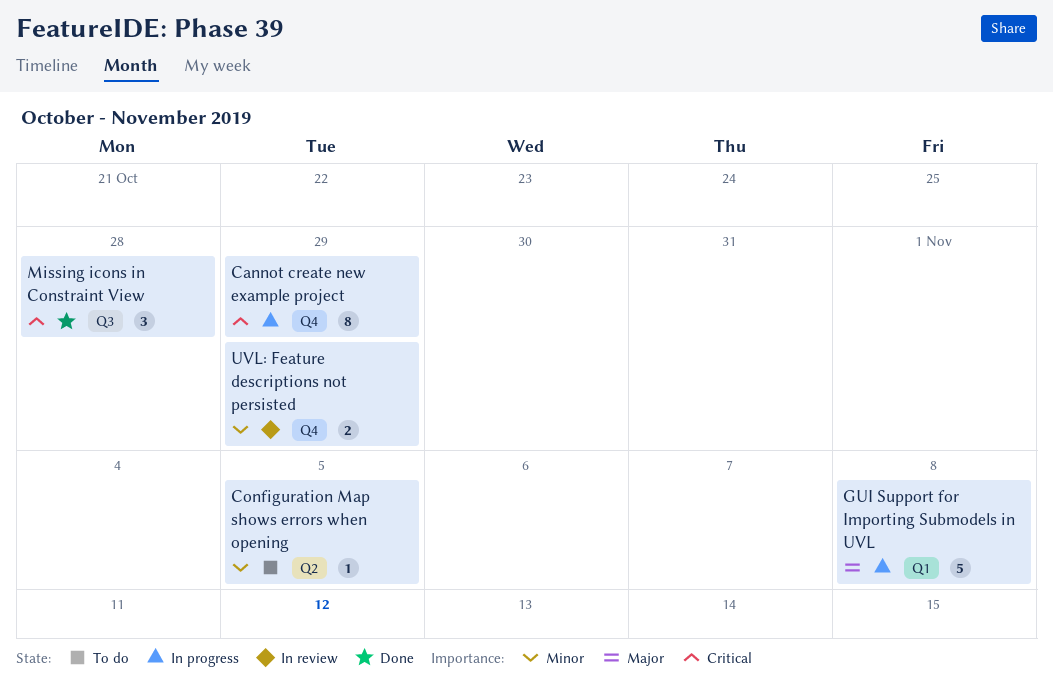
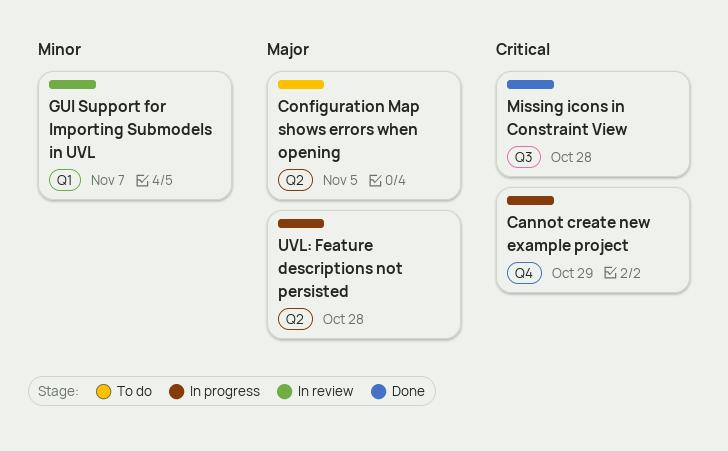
Configuration Map shows errors when opening, priority: Minor -> Major
GUI Support for Importing Submodels in UVL, status: In progress -> In review
GUI Support for Importing Submodels in UVL, priority: Major -> Minor
GUI Support for Importing Submodels in UVL, due: Nov 8 -> Nov 7
UVL: Feature descriptions not persisted, status: In review -> In progress
UVL: Feature descriptions not persisted, priority: Minor -> Major
UVL: Feature descriptions not persisted, label: Q4 -> Q2
UVL: Feature descriptions not persisted, due: Oct 29 -> Oct 28

